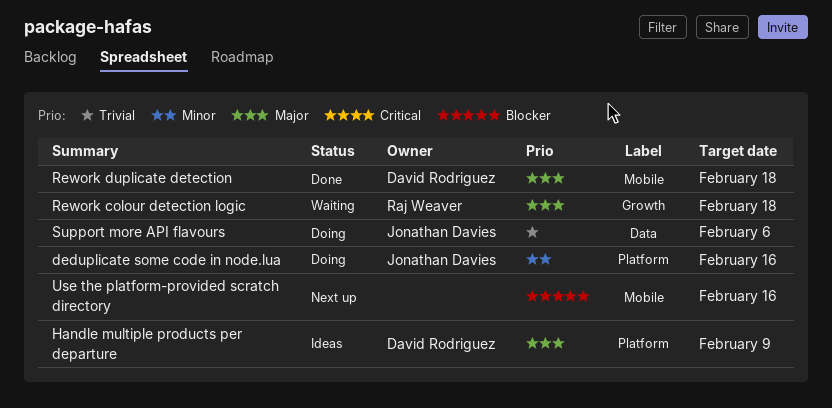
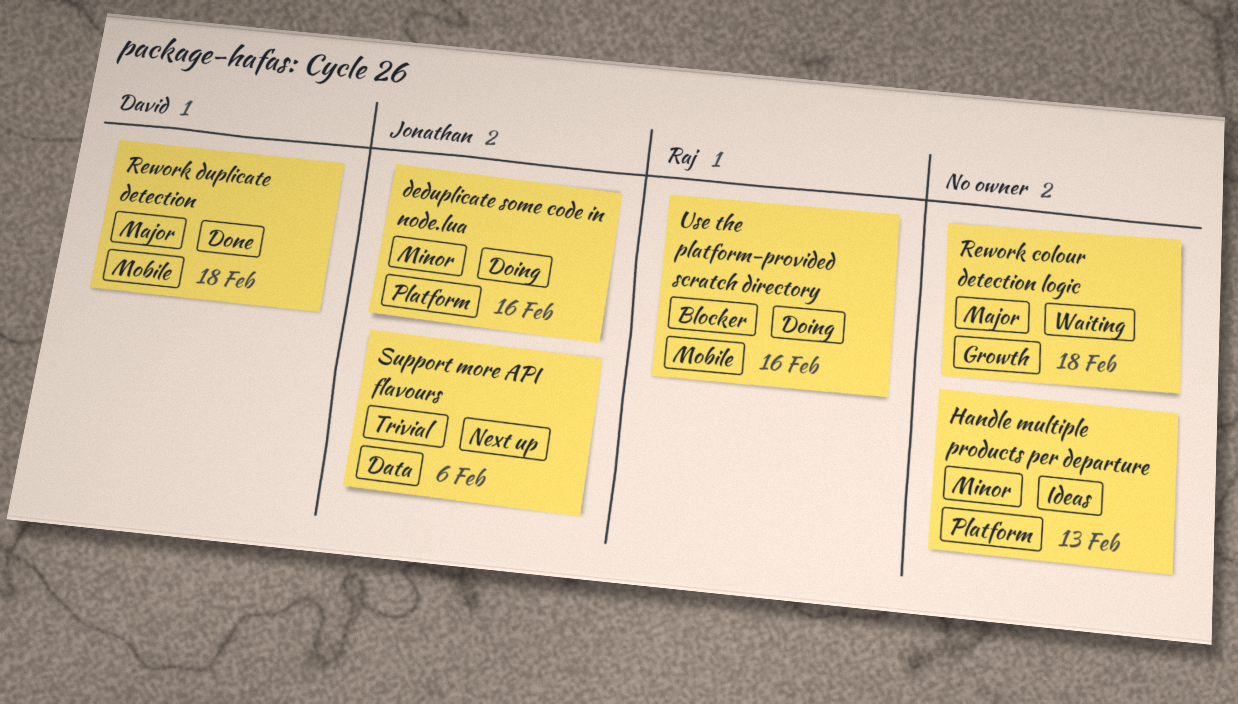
Handle multiple products per departure, owner: David Rodriguez -> none
Handle multiple products per departure, priority: Major -> Minor
Handle multiple products per departure, due: Feb 9 -> Feb 13
Rework colour detection logic, owner: Raj Weaver -> none
Support more API flavours, status: Doing -> Next up
Use the platform-provided scratch directory, status: Next up -> Doing
Use the platform-provided scratch directory, owner: none -> Raj Weaver

